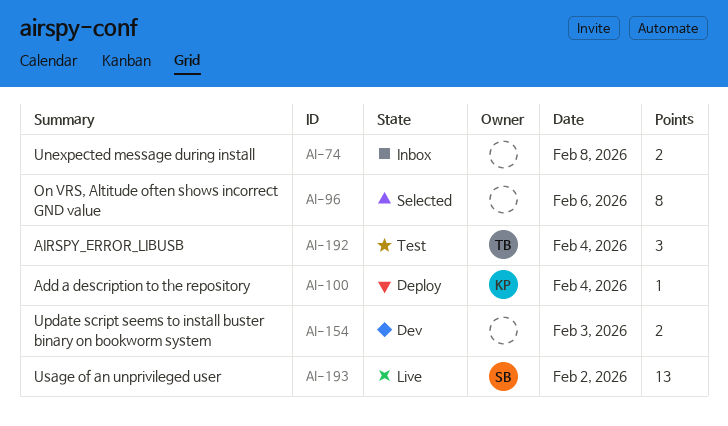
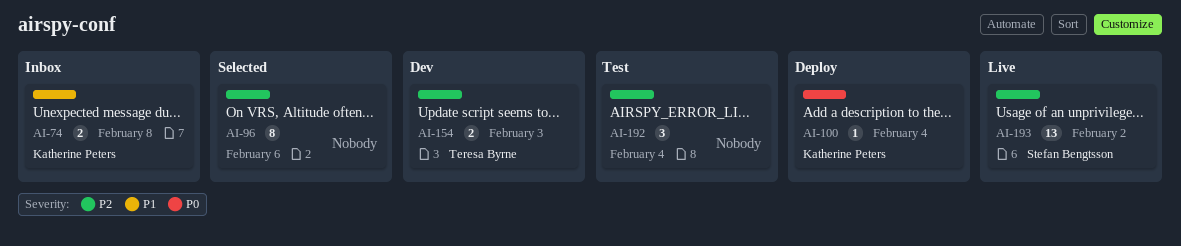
AI-74, owner: none -> Katherine Peters
AI-154, owner: none -> Teresa Byrne
AI-192, owner: Teresa Byrne -> none

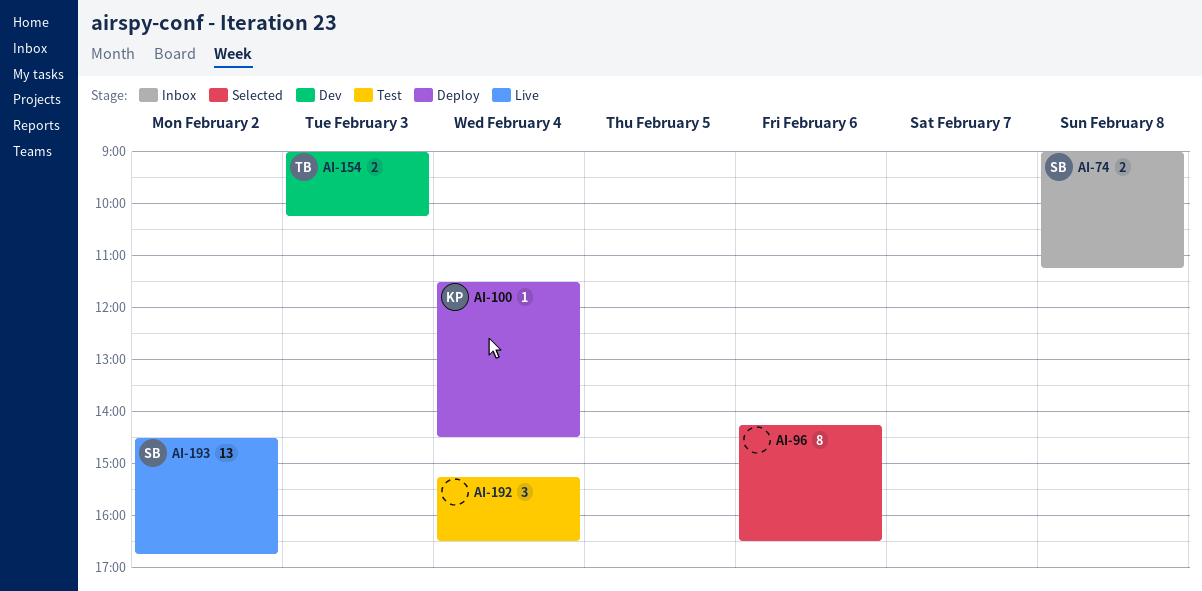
AI-74, owner: Katherine Peters -> Stefan Bengtsson

